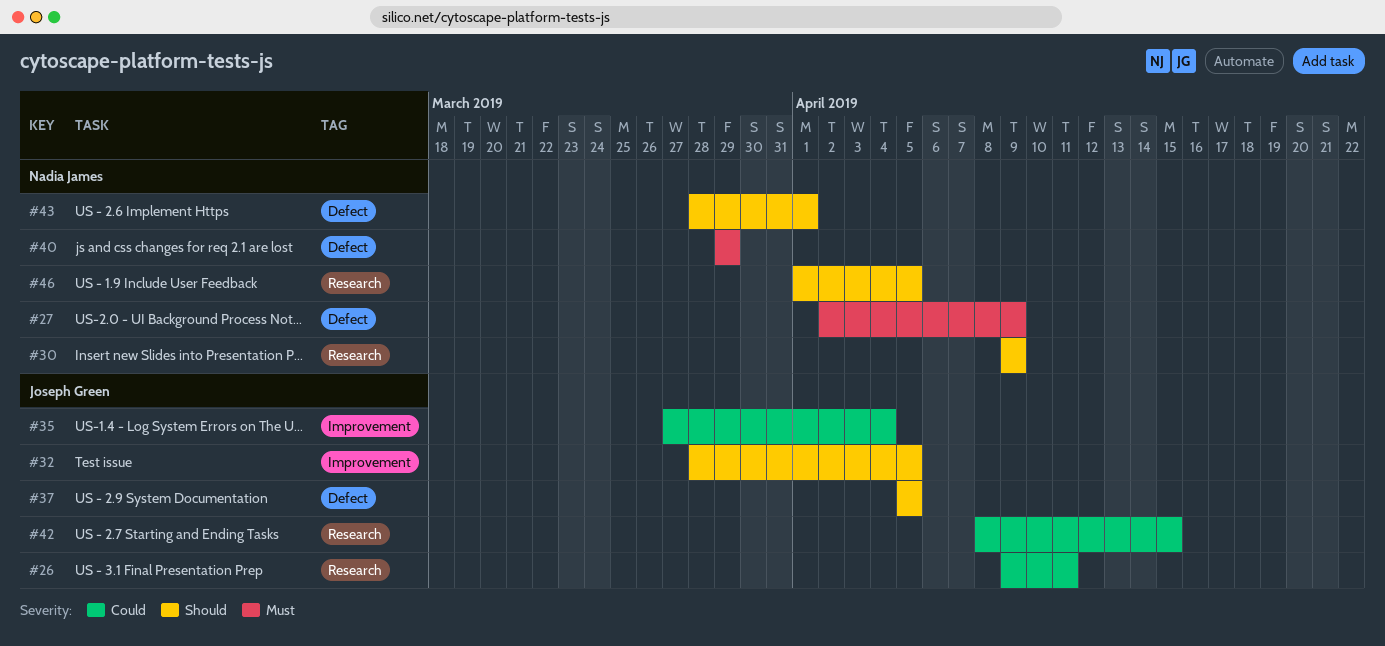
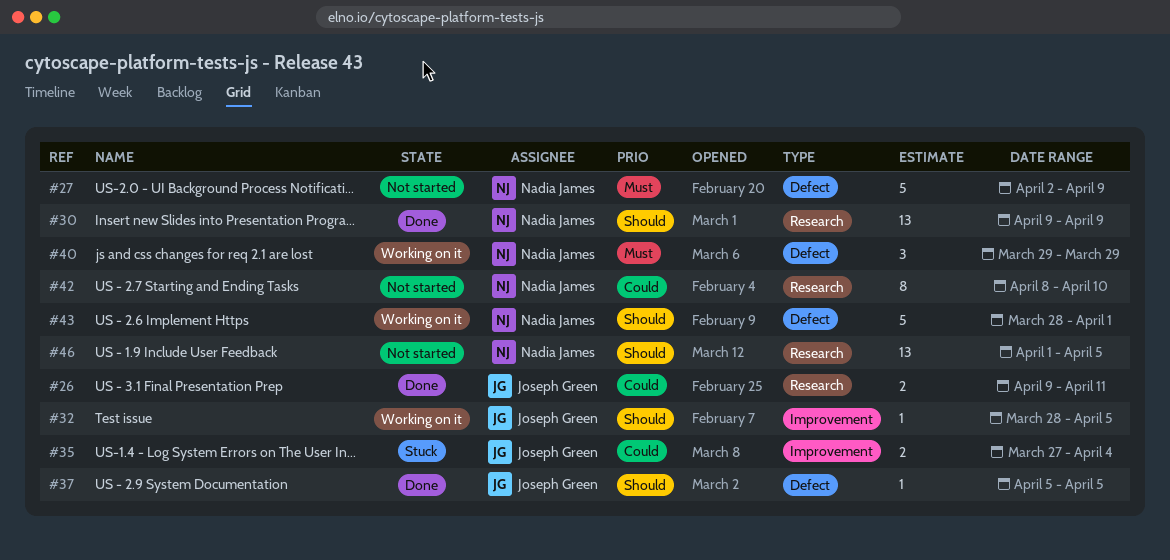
#42, owner: Joseph Green -> Nadia James
#42, due: Apr 15 -> Apr 10

